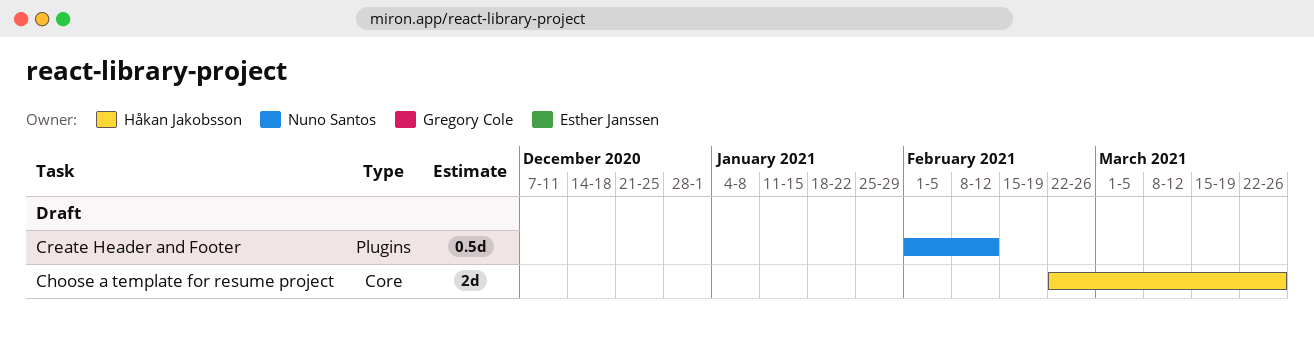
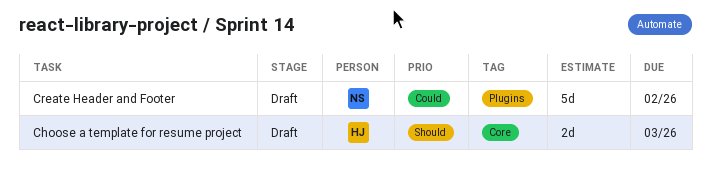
Create Header and Footer, estimate: 0.5d -> 5d
Create Header and Footer, due: Feb 12 -> Feb 26

